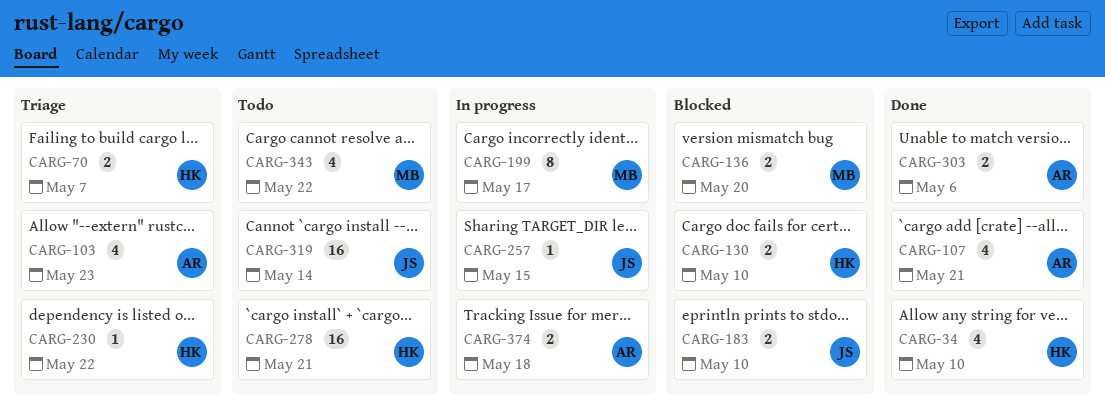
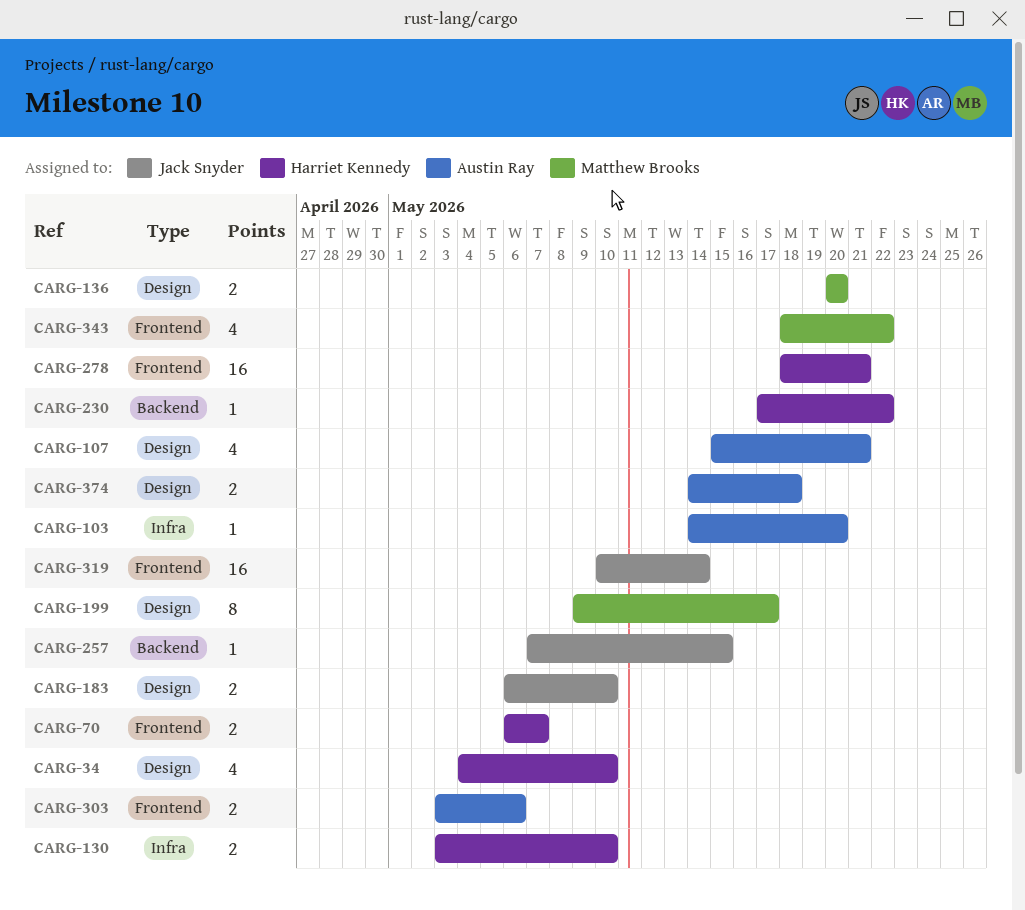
CARG-103, estimate: 4 -> 1
CARG-103, due: May 23 -> May 20

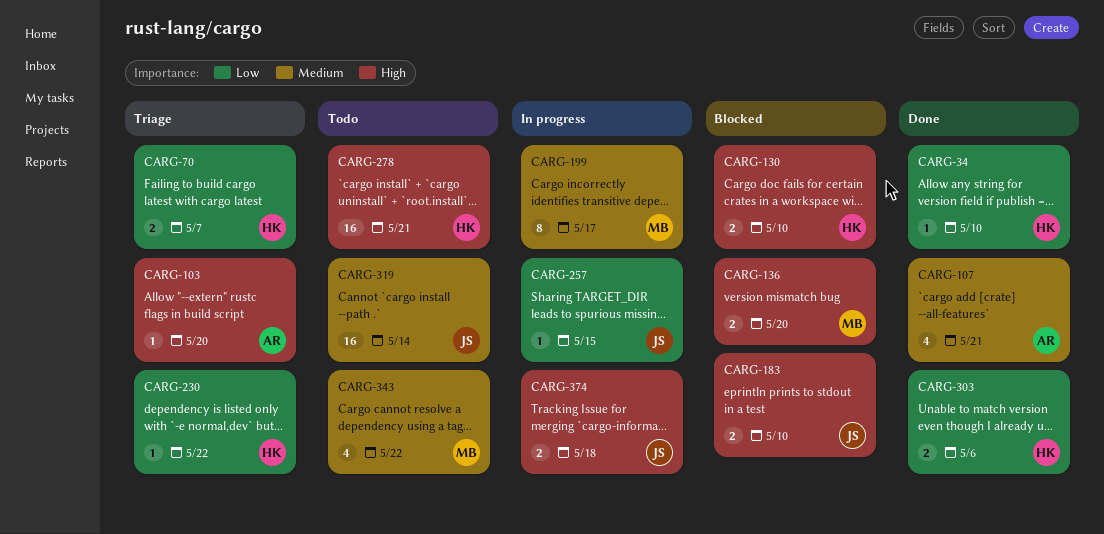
CARG-34, estimate: 4 -> 1
CARG-303, owner: Austin Ray -> Harriet Kennedy
CARG-374, owner: Austin Ray -> Jack Snyder

